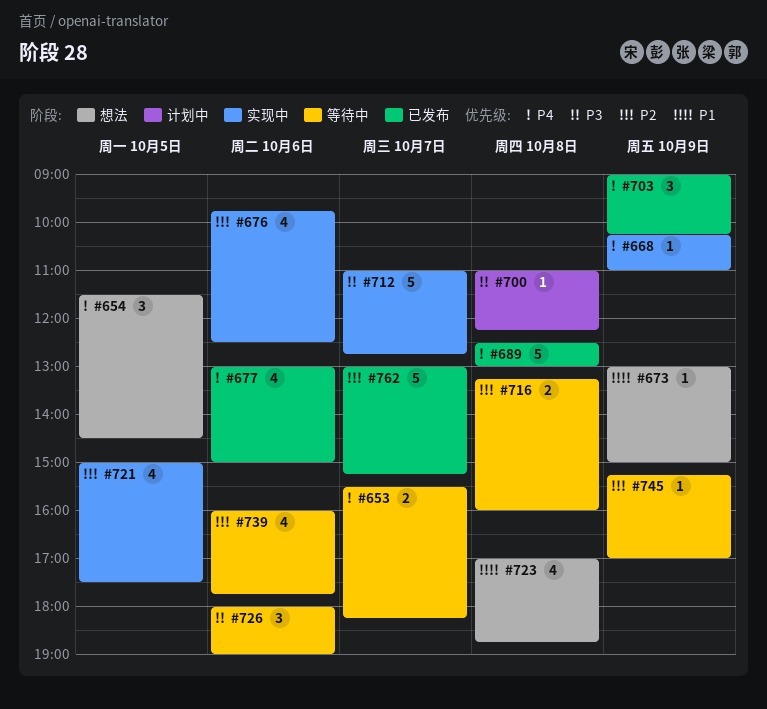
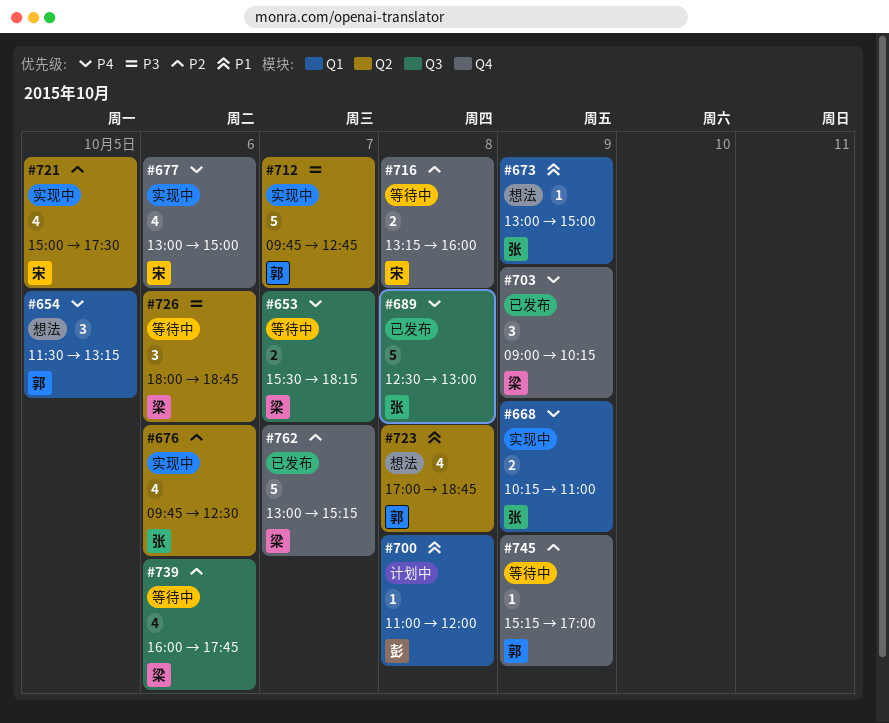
#654, ends: 14:30 -> 13:15
#668, estimate: 1 -> 2
#677, status: 已发布 -> 实现中
#700, priority: P3 -> P1
#700, ends: 12:15 -> 12:00
#712, begins: 11:00 -> 09:45
#726, ends: 19:00 -> 18:45

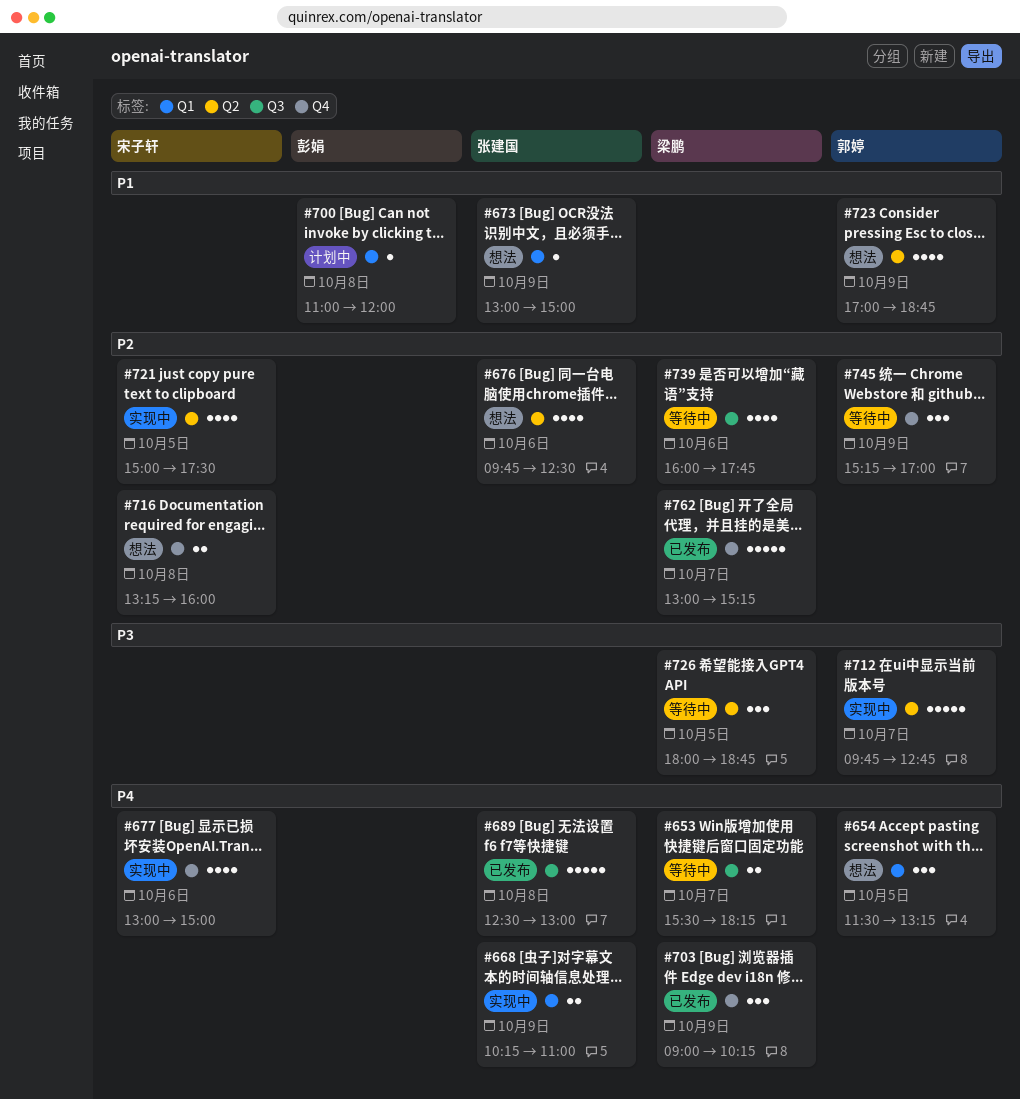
#676, status: 实现中 -> 想法
#716, status: 等待中 -> 想法
#723, day: Oct 8 -> Oct 9
#726, day: Oct 6 -> Oct 5
#745, estimate: 1 -> 3

